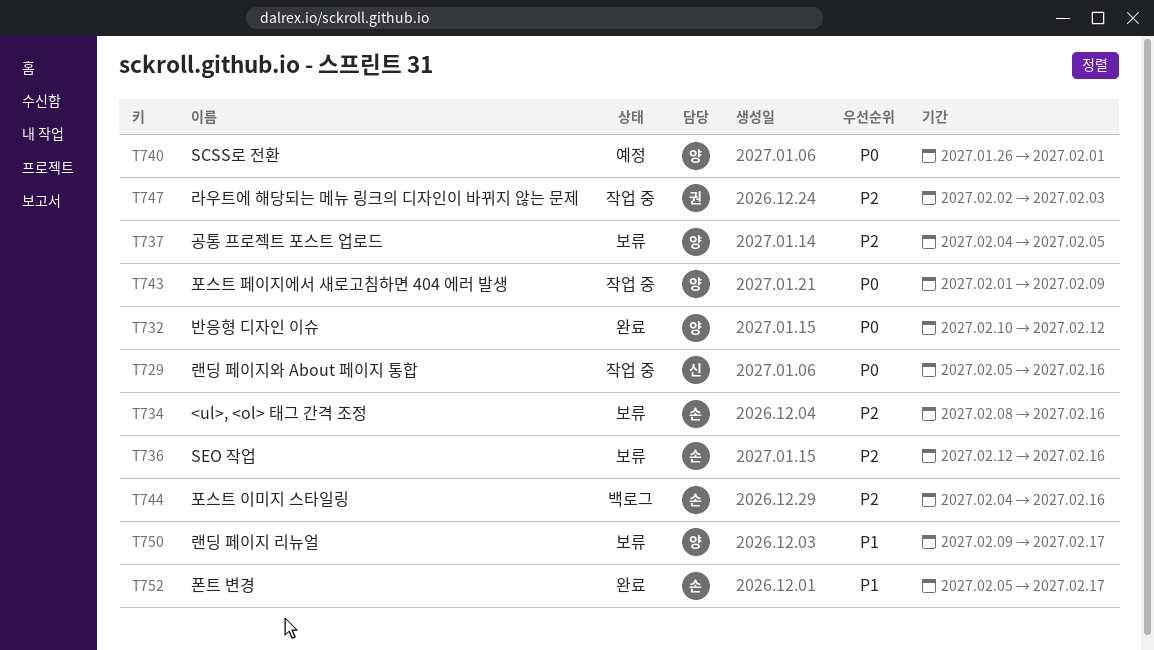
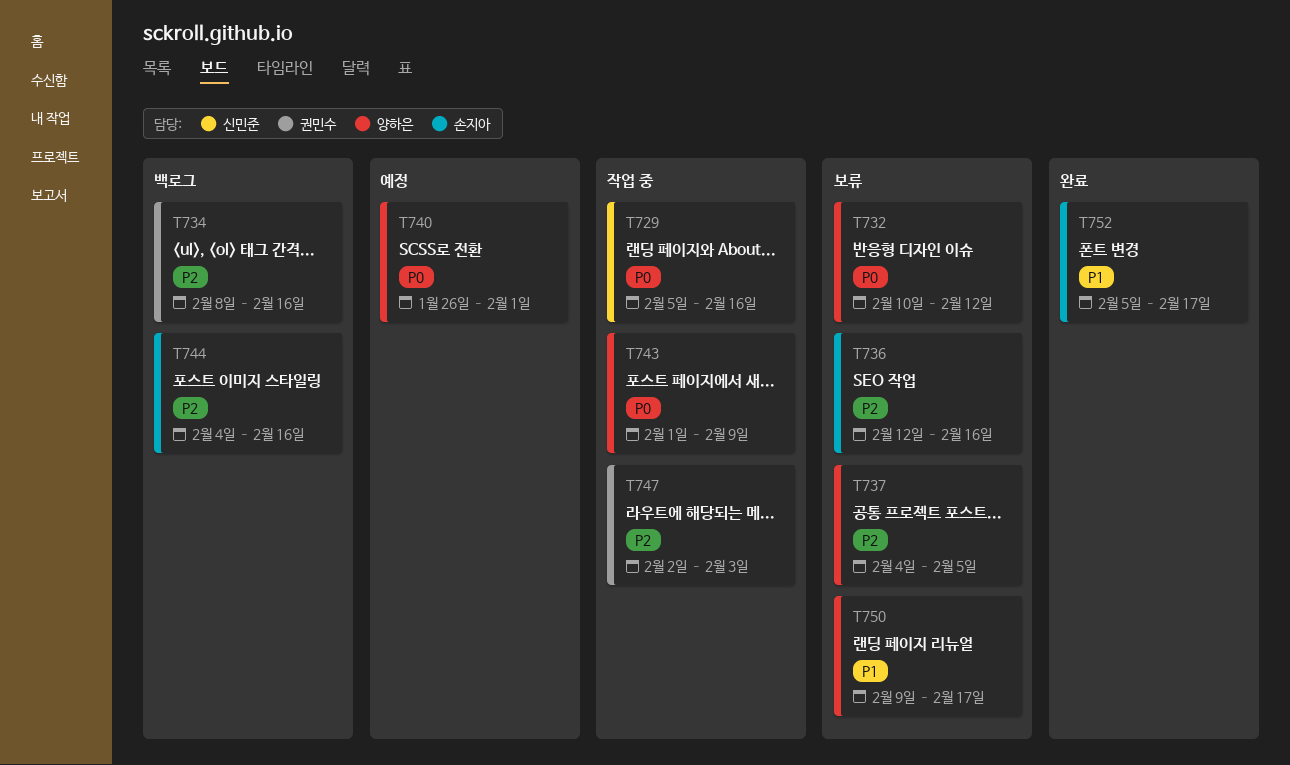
T732, status: 완료 -> 보류
T734, status: 보류 -> 백로그
T734, owner: 손지아 -> 권민수

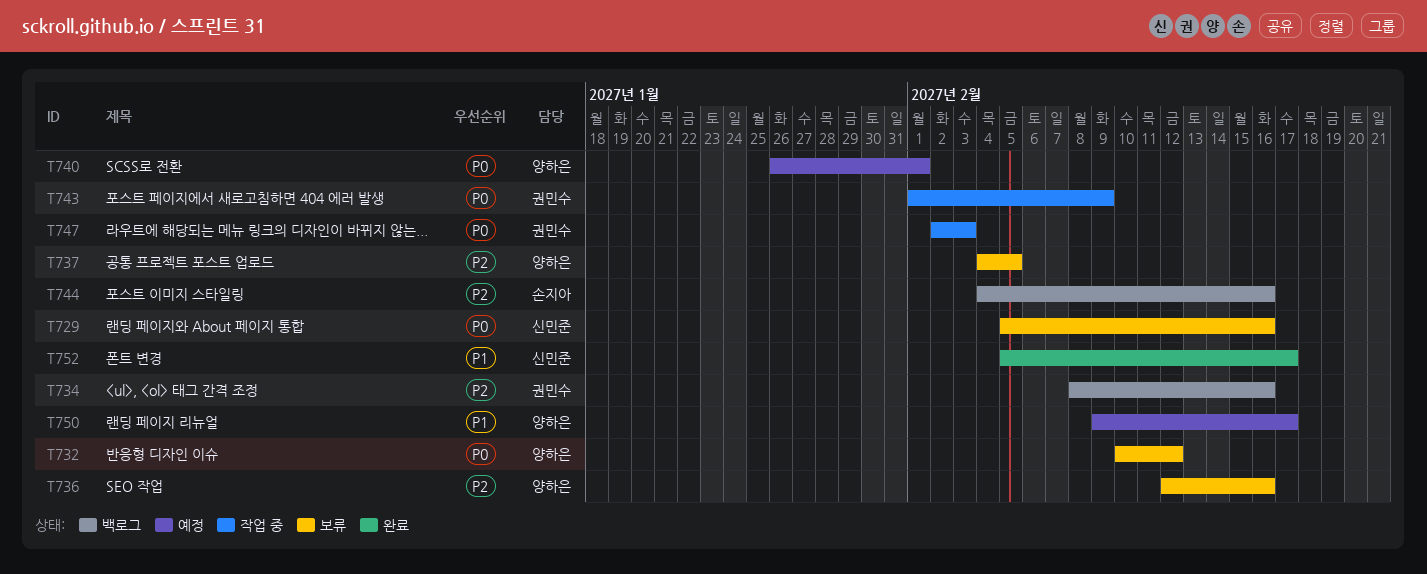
T729, status: 작업 중 -> 보류
T736, owner: 손지아 -> 양하은
T743, owner: 양하은 -> 권민수
T747, priority: P2 -> P0
T750, status: 보류 -> 예정
T752, owner: 손지아 -> 신민준

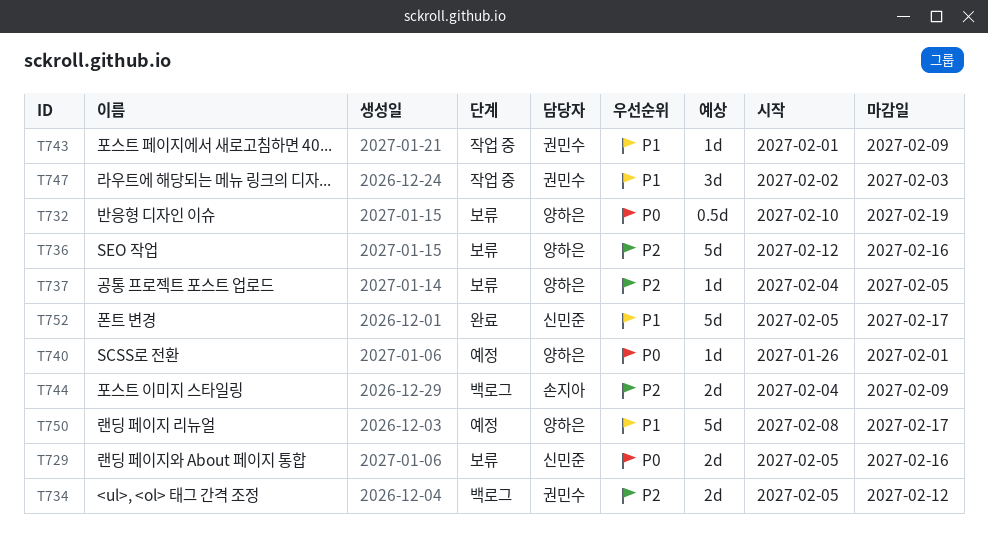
T732, due: Feb 12 -> Feb 19
T734, start: Feb 8 -> Feb 5
T734, due: Feb 16 -> Feb 12
T743, priority: P0 -> P1
T744, due: Feb 16 -> Feb 9
T747, priority: P0 -> P1
T750, start: Feb 9 -> Feb 8

